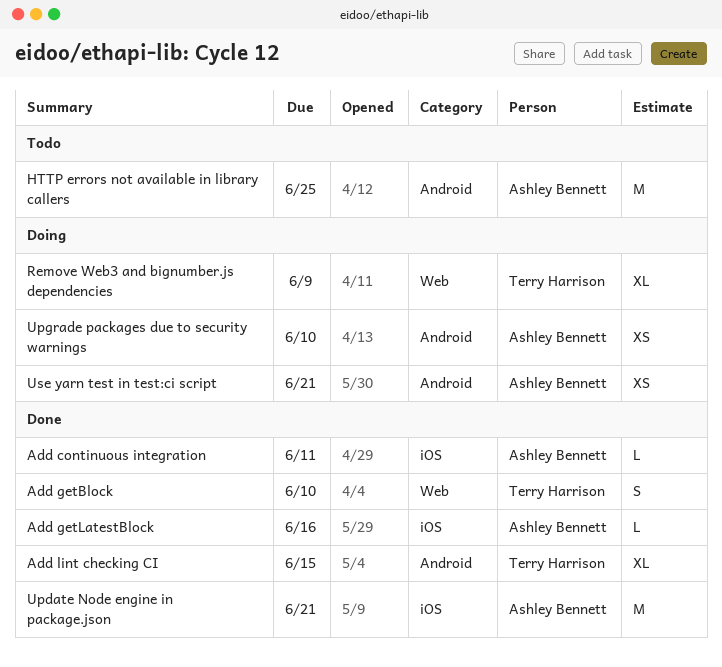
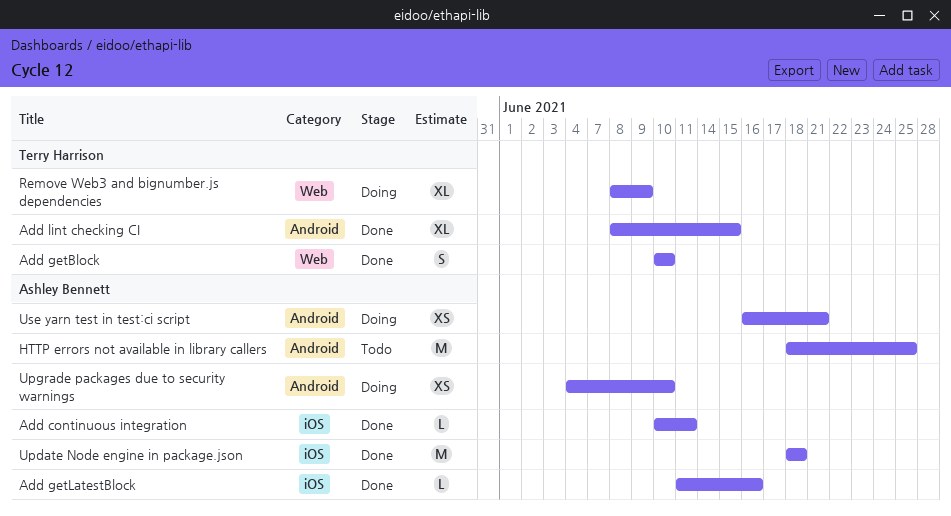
Update Node engine in package.json, due: Jun 21 -> Jun 18

